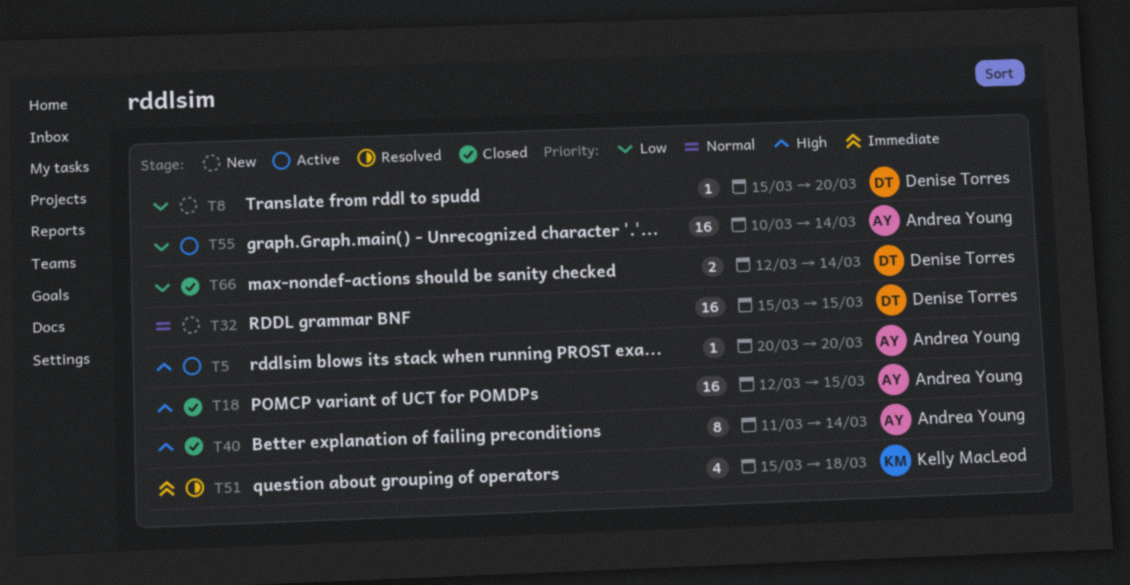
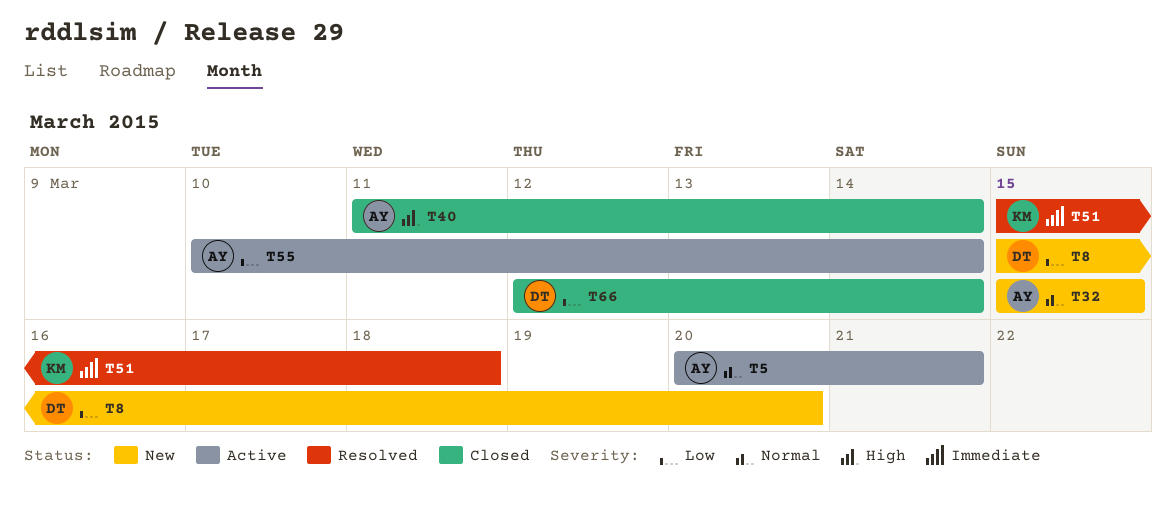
T5, priority: High -> Normal
T5, due: Mar 20 -> Mar 21
T18: present -> none
T32, owner: Denise Torres -> Andrea Young

